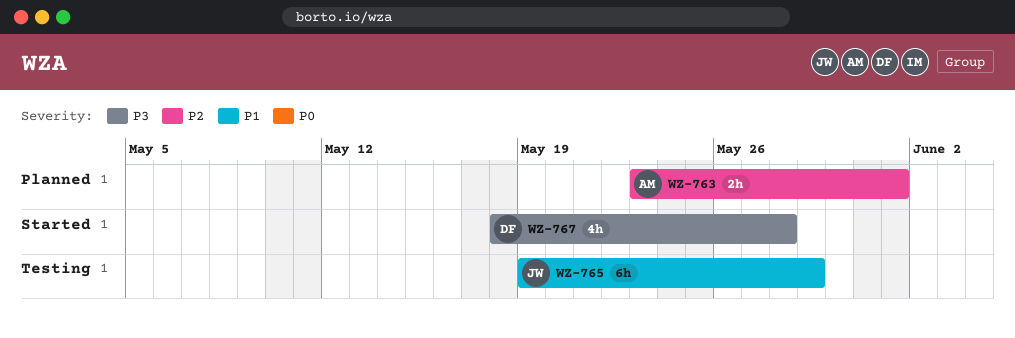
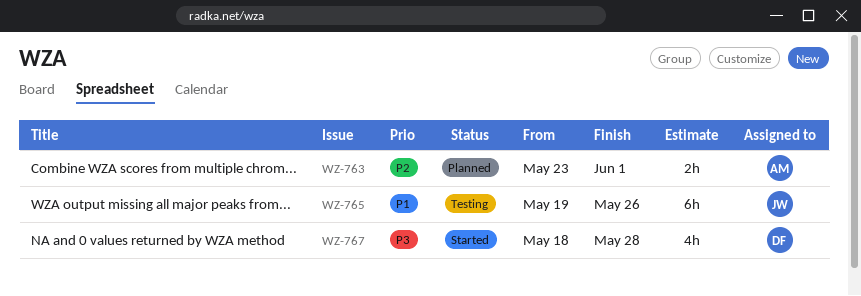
WZ-765, due: May 29 -> May 26

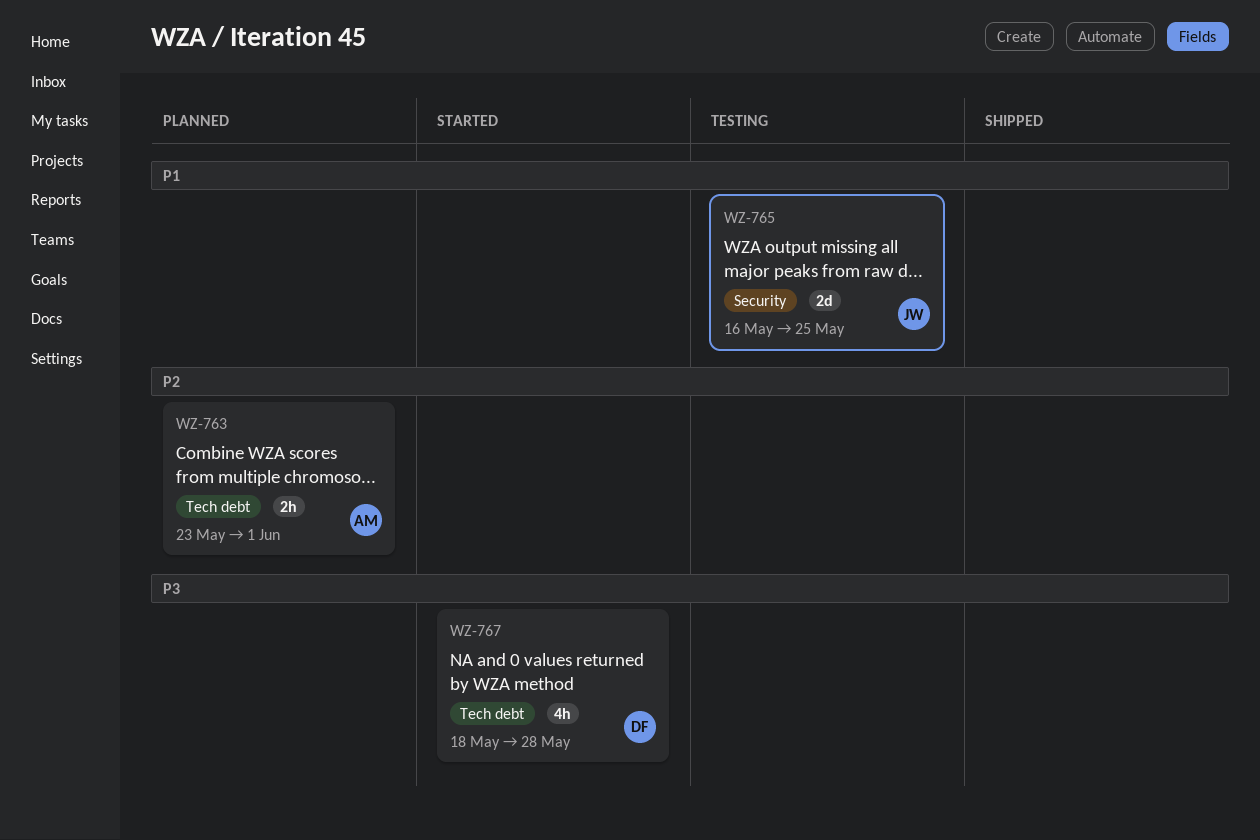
WZ-765, estimate: 6h -> 2d
WZ-765, start: May 19 -> May 16
WZ-765, due: May 26 -> May 25

